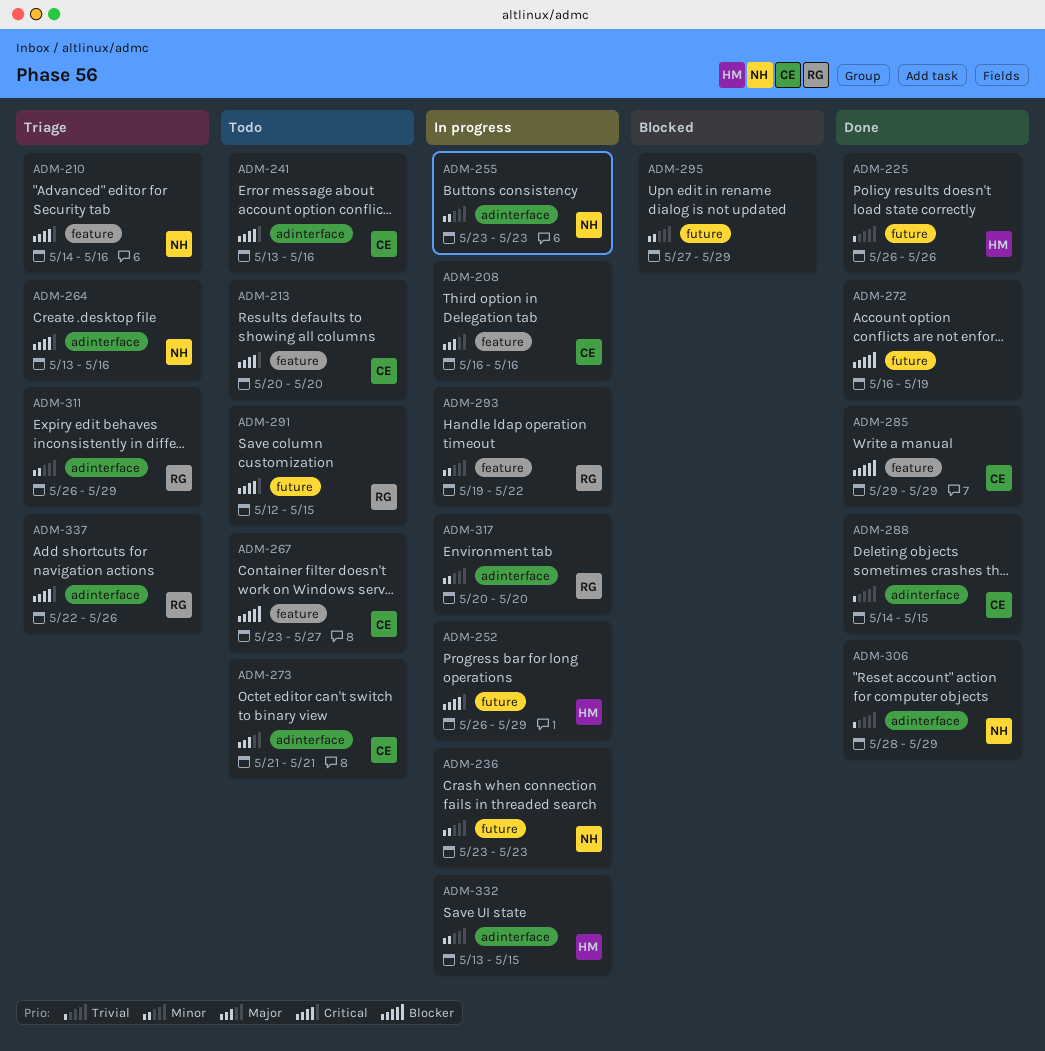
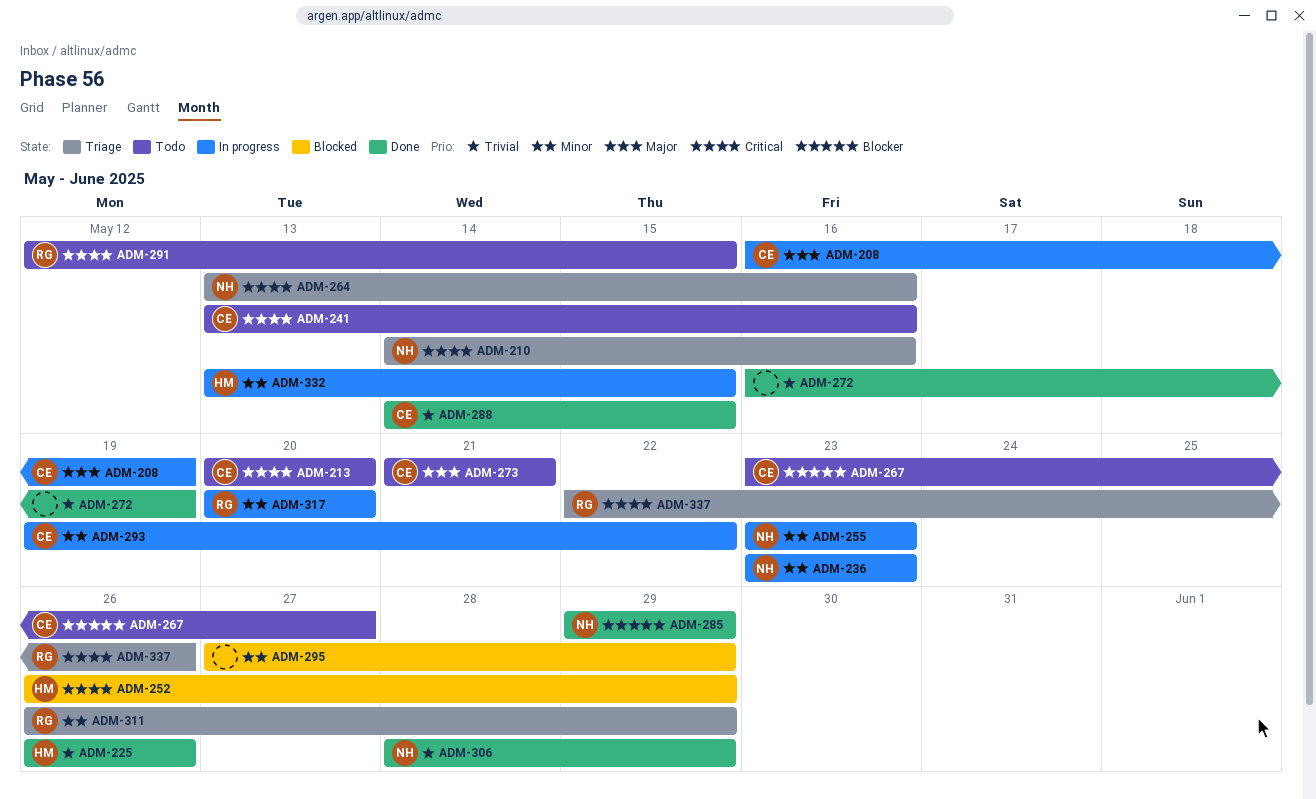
ADM-208, due: May 16 -> May 19
ADM-252, status: In progress -> Blocked
ADM-272, priority: Blocker -> Trivial
ADM-285, owner: CE -> NH
ADM-293, owner: RG -> CE

